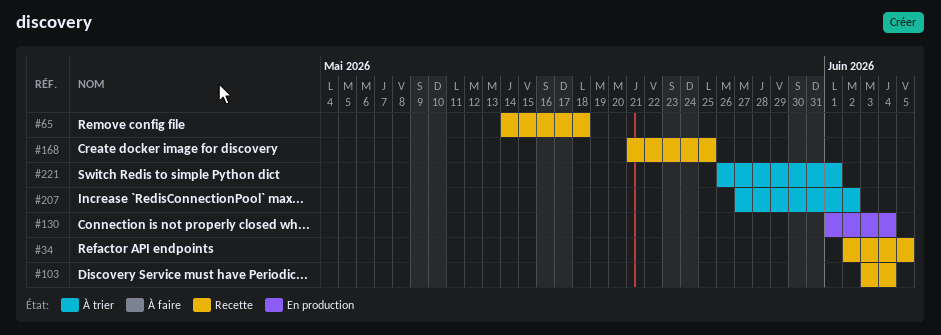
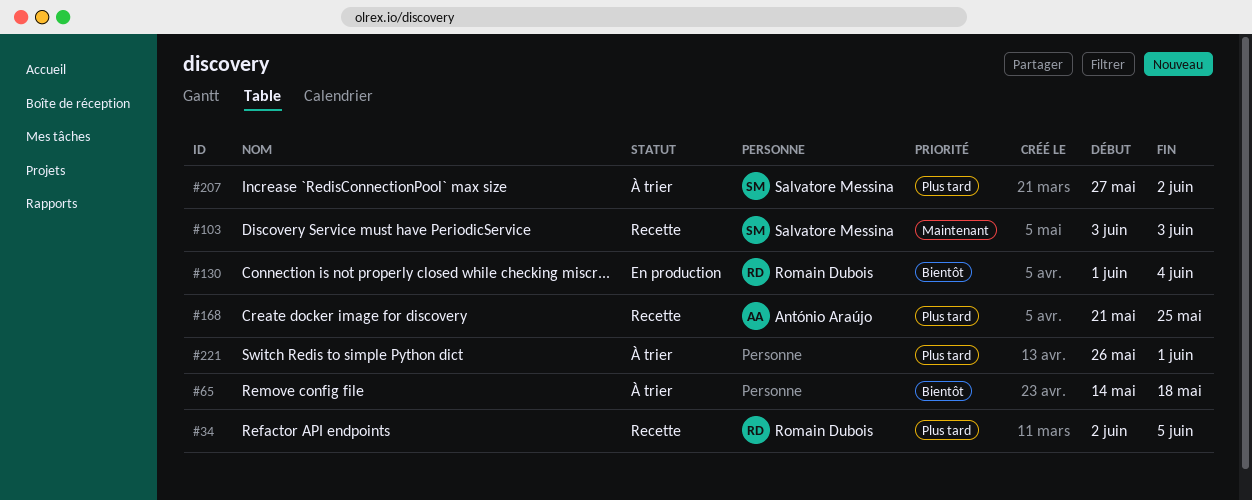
#65, status: Recette -> À trier
#103, due: Jun 4 -> Jun 3

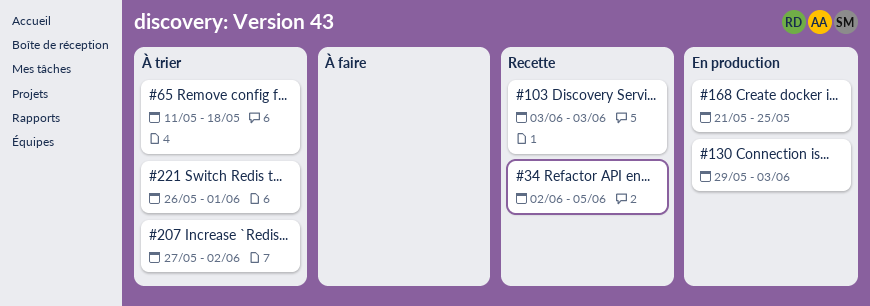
#65, start: May 14 -> May 11
#130, start: Jun 1 -> May 29
#130, due: Jun 4 -> Jun 3
#168, status: Recette -> En production

